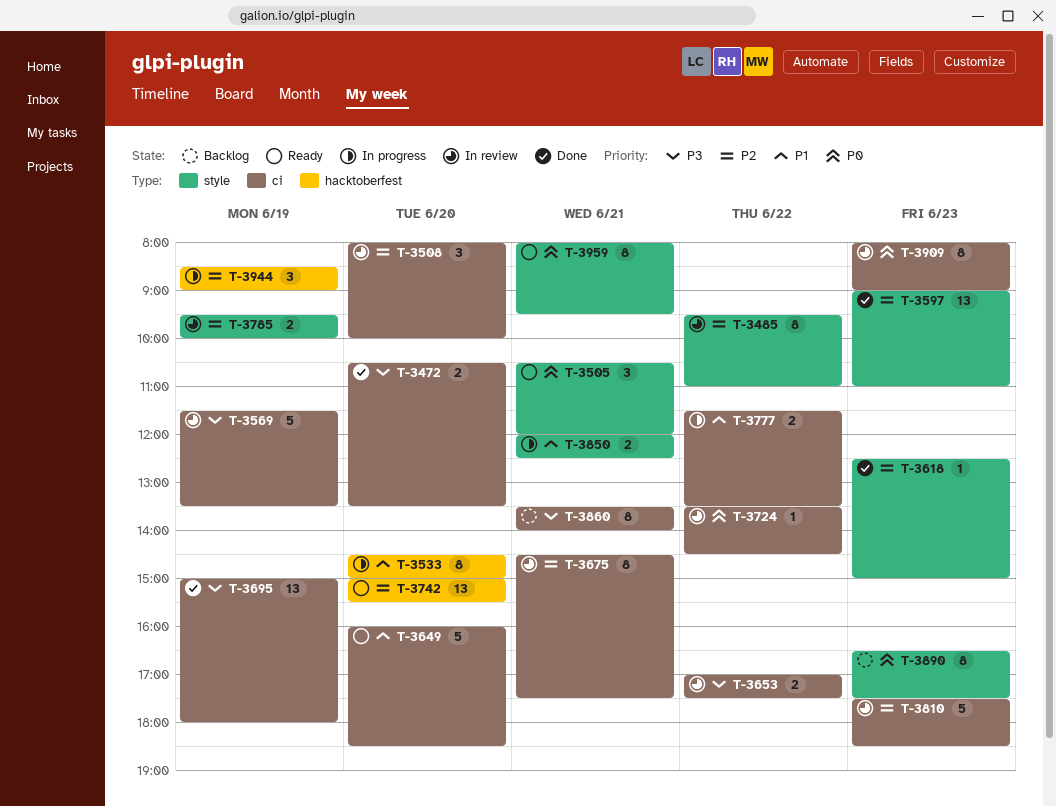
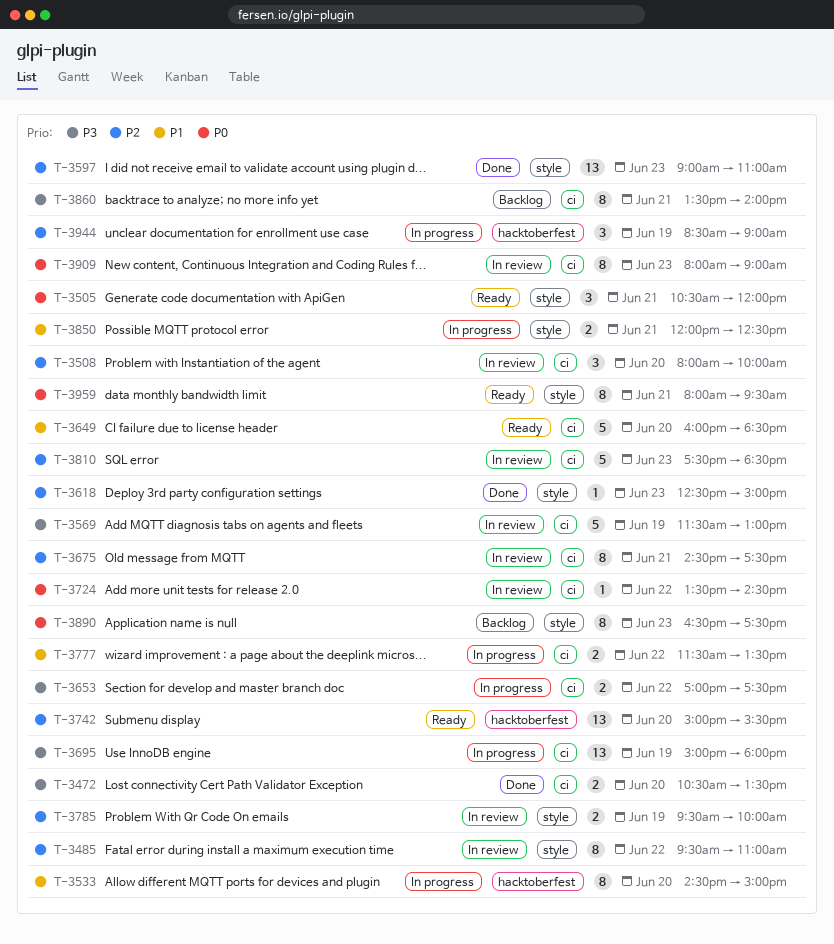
T-3569, ends: 13:30 -> 13:00
T-3653, status: In review -> In progress
T-3695, status: Done -> In progress

